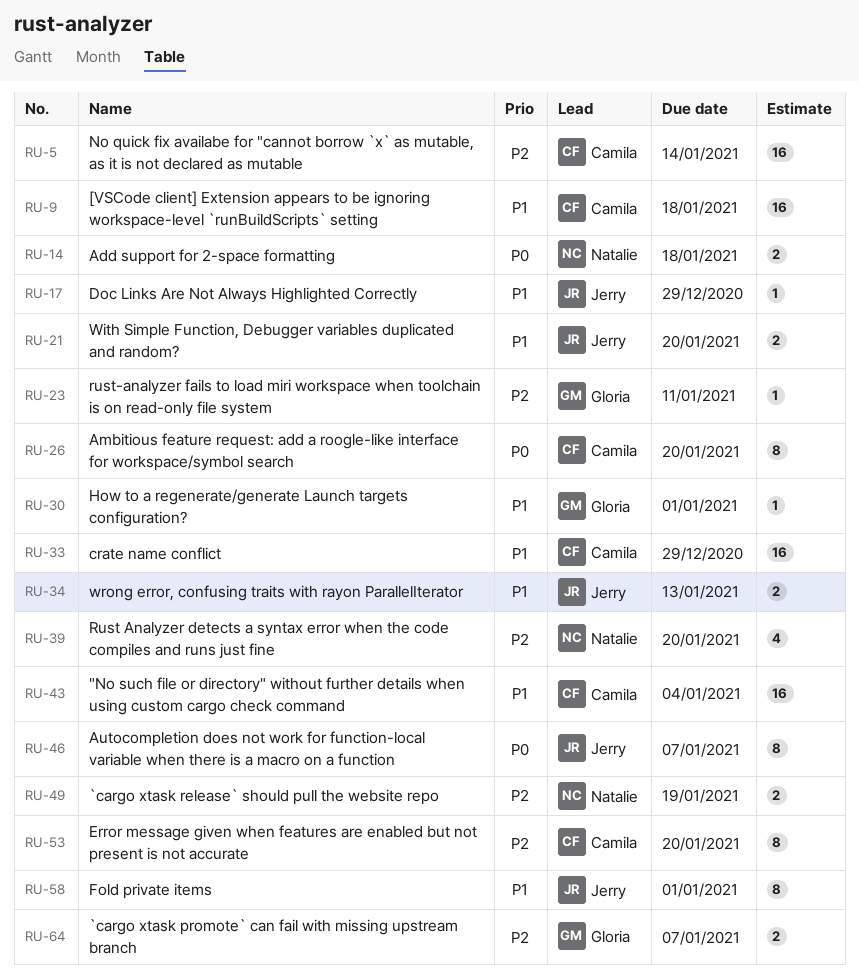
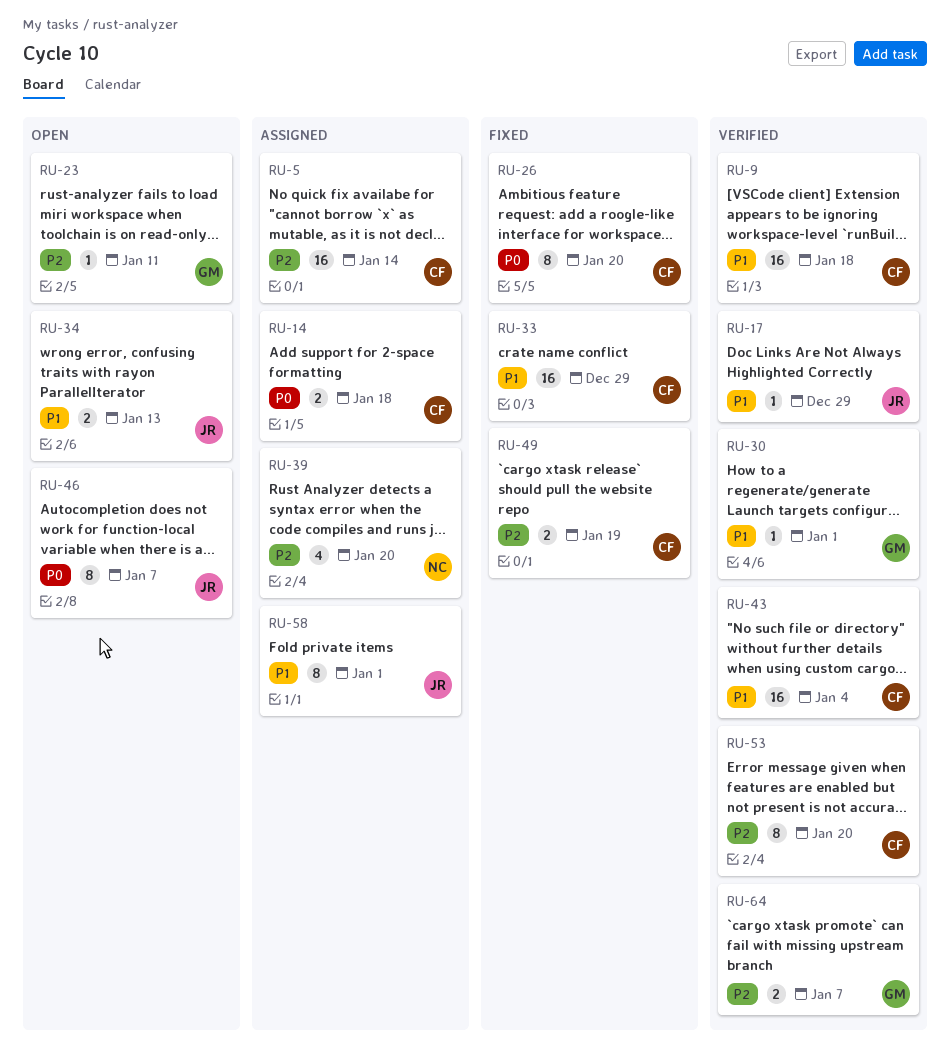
RU-14, owner: Natalie -> Camila
RU-21: present -> none
RU-49, owner: Natalie -> Camila

